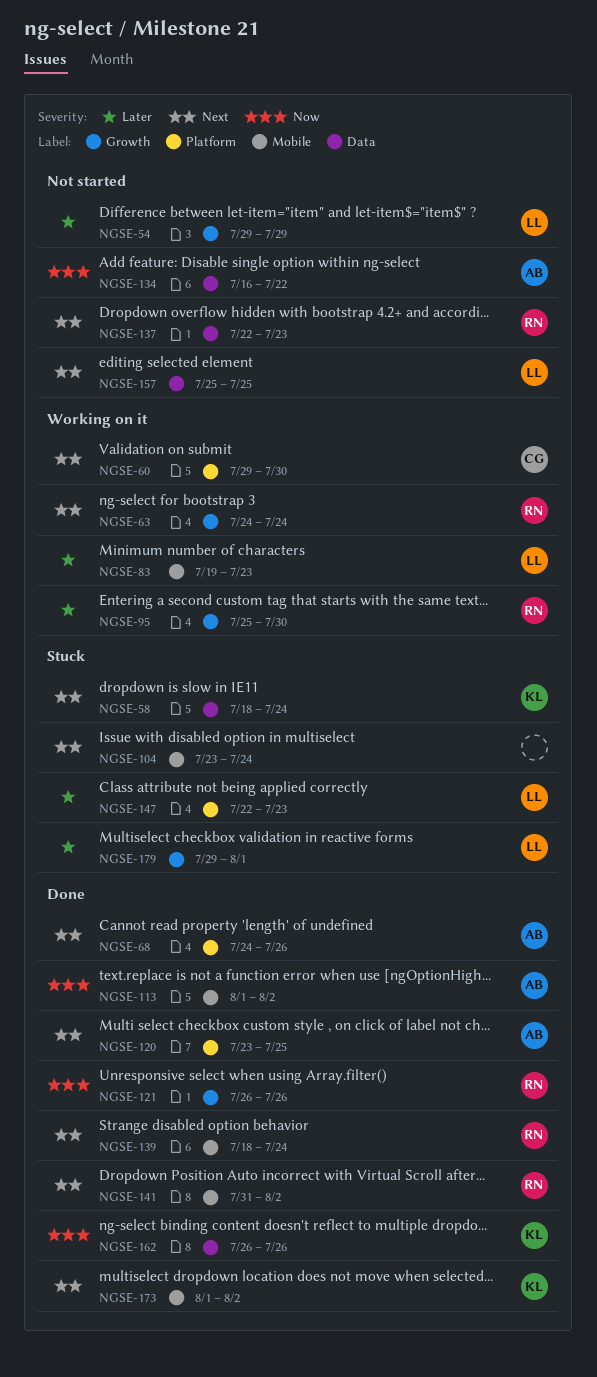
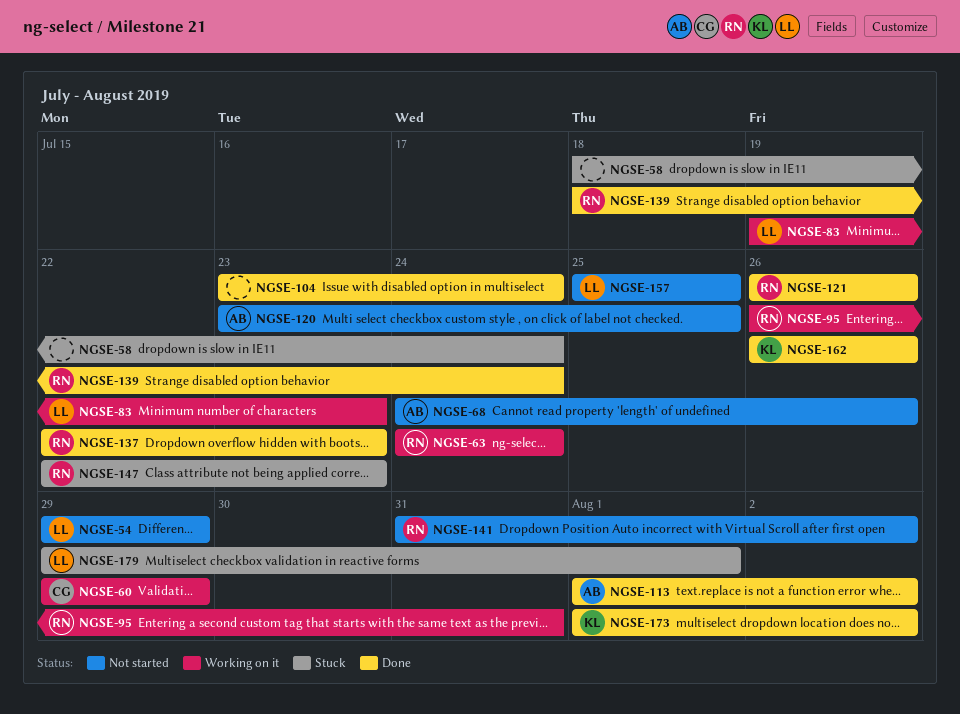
NGSE-58, owner: KL -> none
NGSE-60, due: Jul 30 -> Jul 29
NGSE-68, status: Done -> Not started
NGSE-95, start: Jul 25 -> Jul 26
NGSE-95, due: Jul 30 -> Jul 31
NGSE-104, status: Stuck -> Done
NGSE-120, status: Done -> Not started
NGSE-134: present -> none
NGSE-137, status: Not started -> Done
NGSE-141, status: Done -> Not started
NGSE-147, owner: LL -> RN

